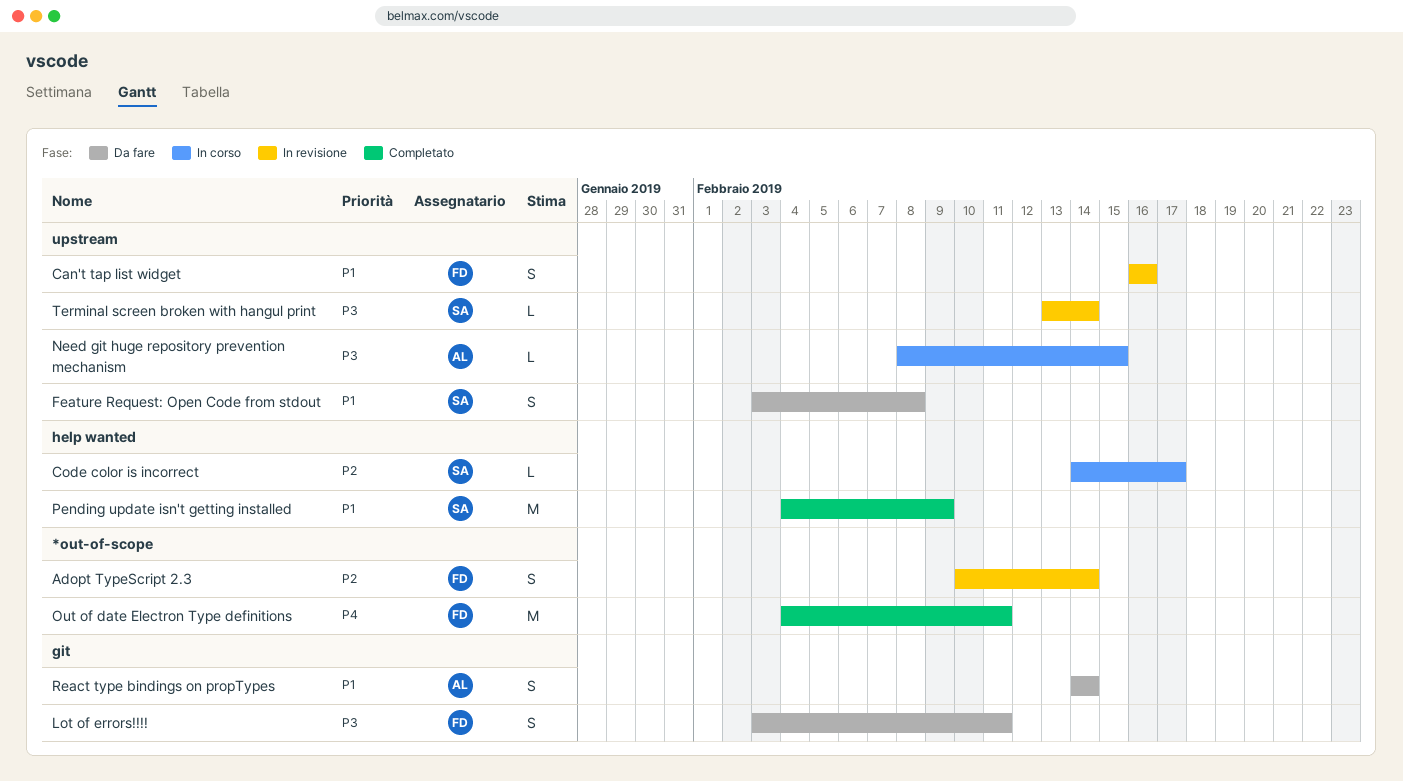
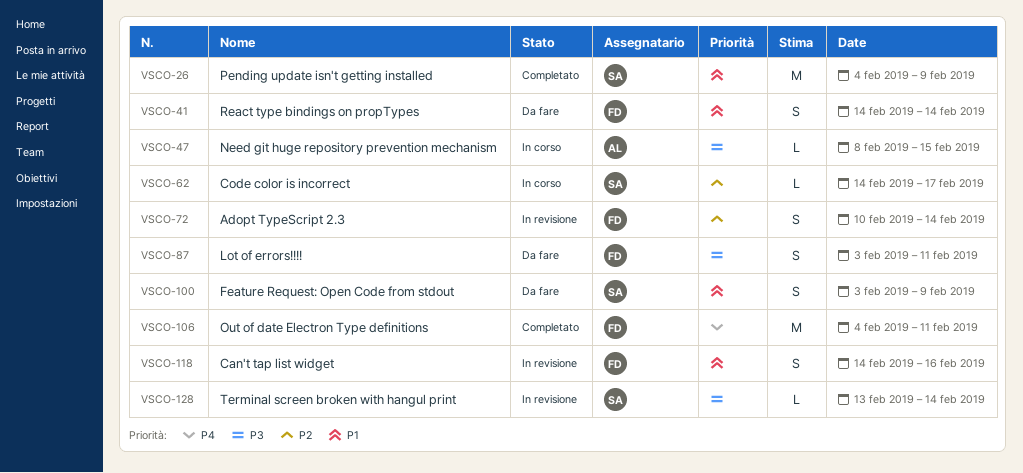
Can't tap list widget, start: Feb 16 -> Feb 14
Feature Request: Open Code from stdout, due: Feb 8 -> Feb 9
React type bindings on propTypes, owner: AL -> FD

